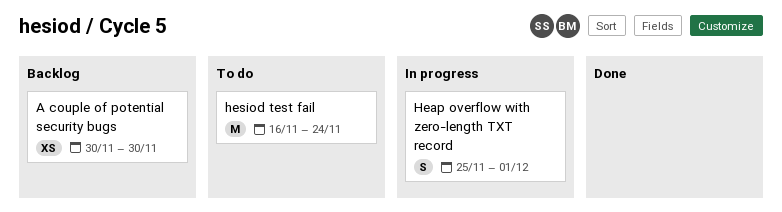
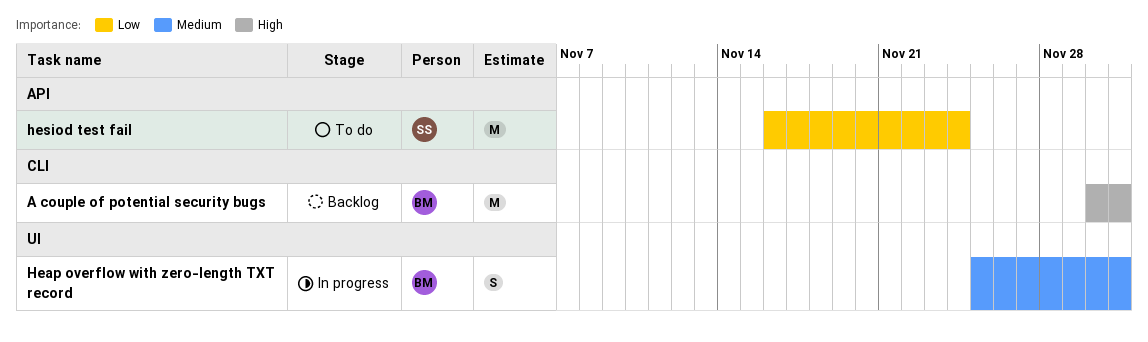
A couple of potential security bugs, estimate: XS -> M
A couple of potential security bugs, due: Nov 30 -> Dec 1

